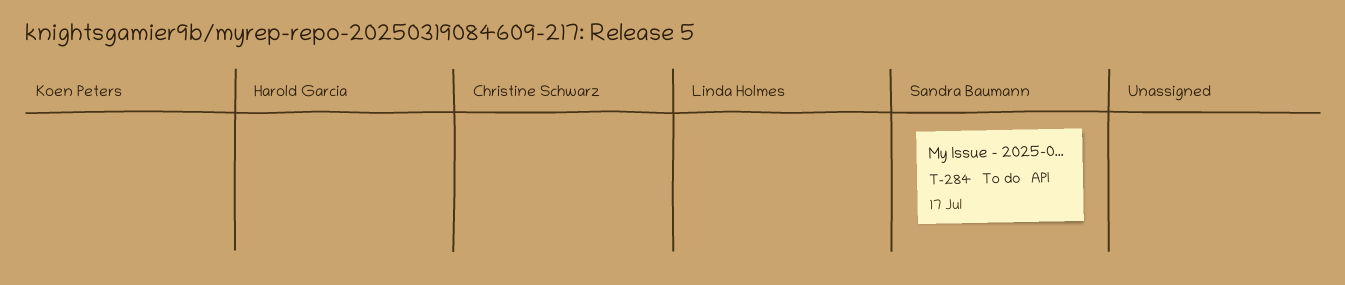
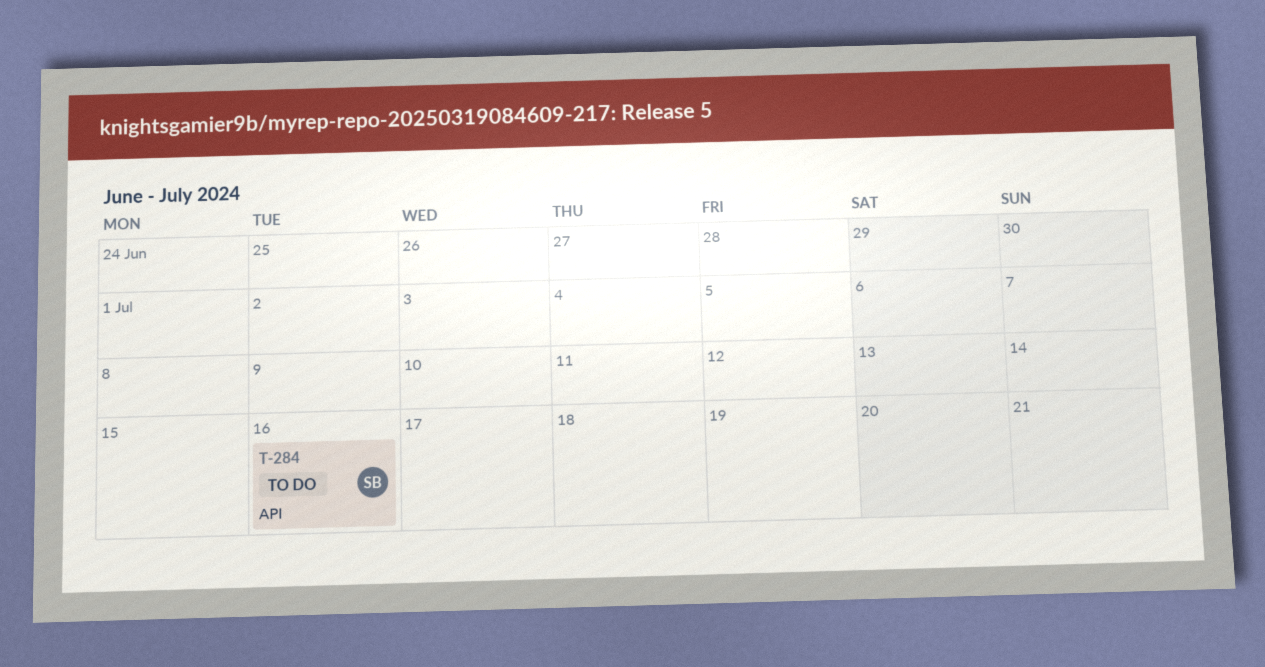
T-284, due: Jul 17 -> Jul 16

